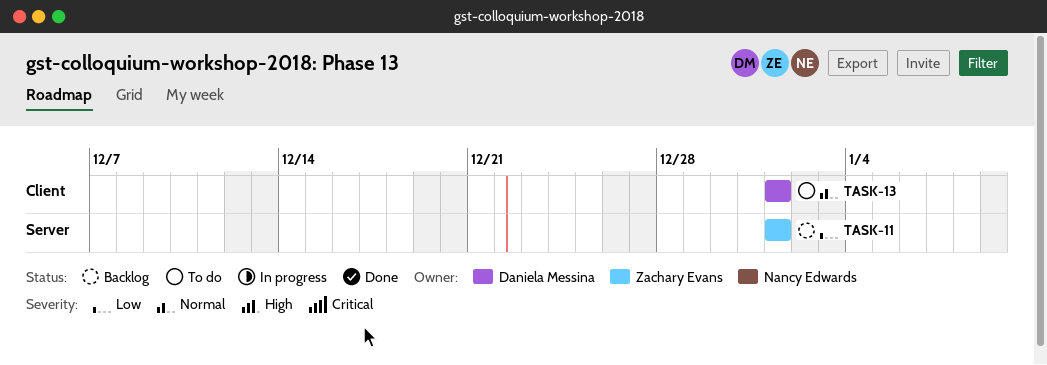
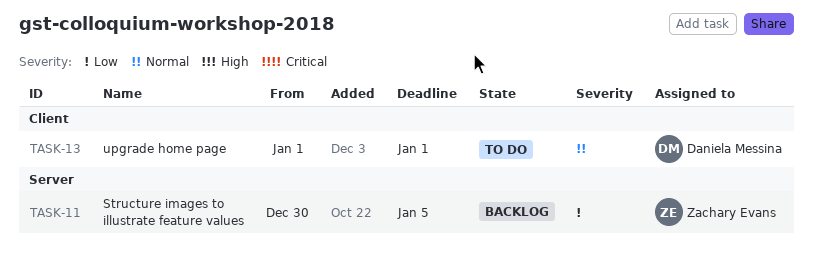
TASK-11, start: Jan 1 -> Dec 30
TASK-11, due: Jan 1 -> Jan 5

